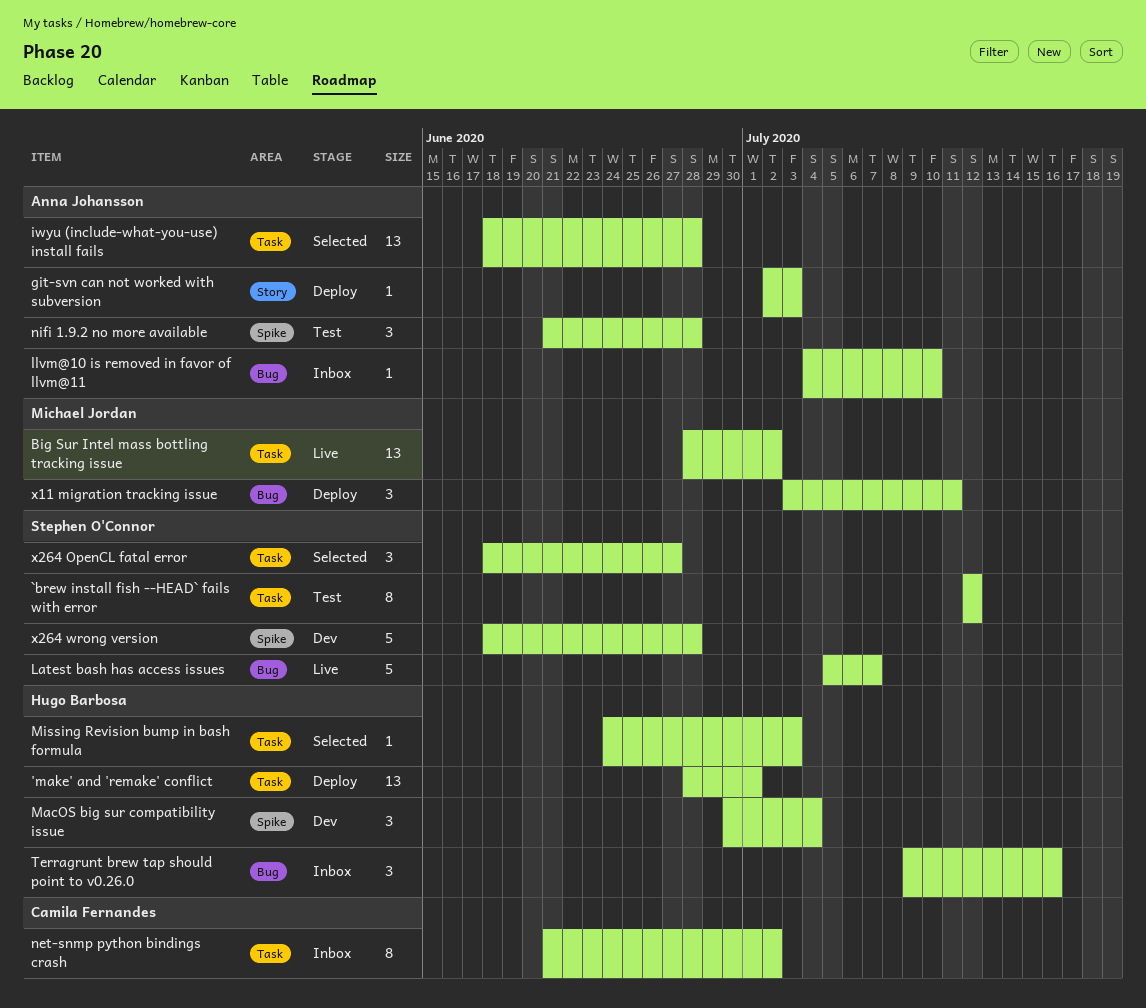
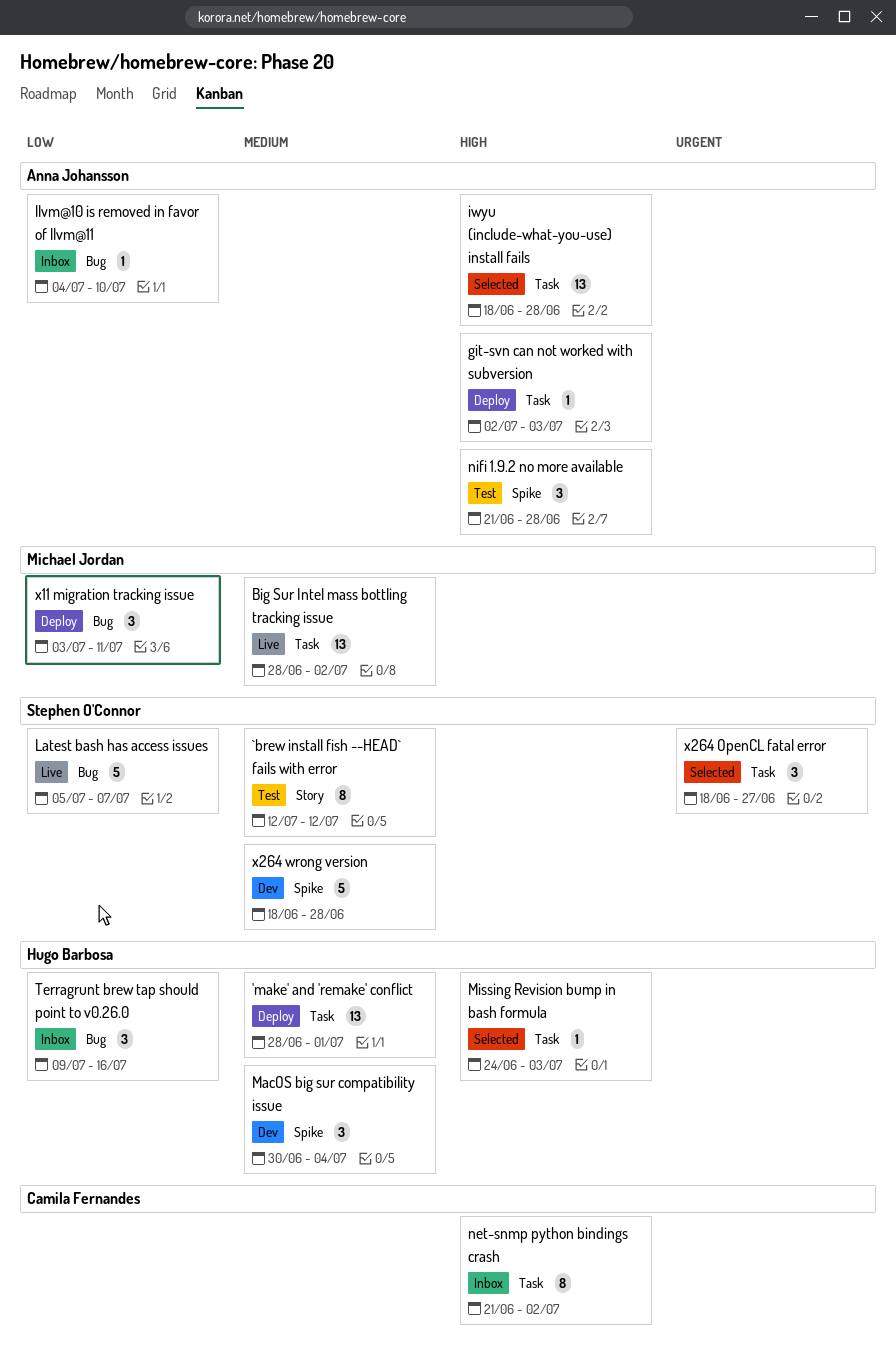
`brew install fish --HEAD` fails with error, label: Task -> Story
git-svn can not worked with subversion, label: Story -> Task

